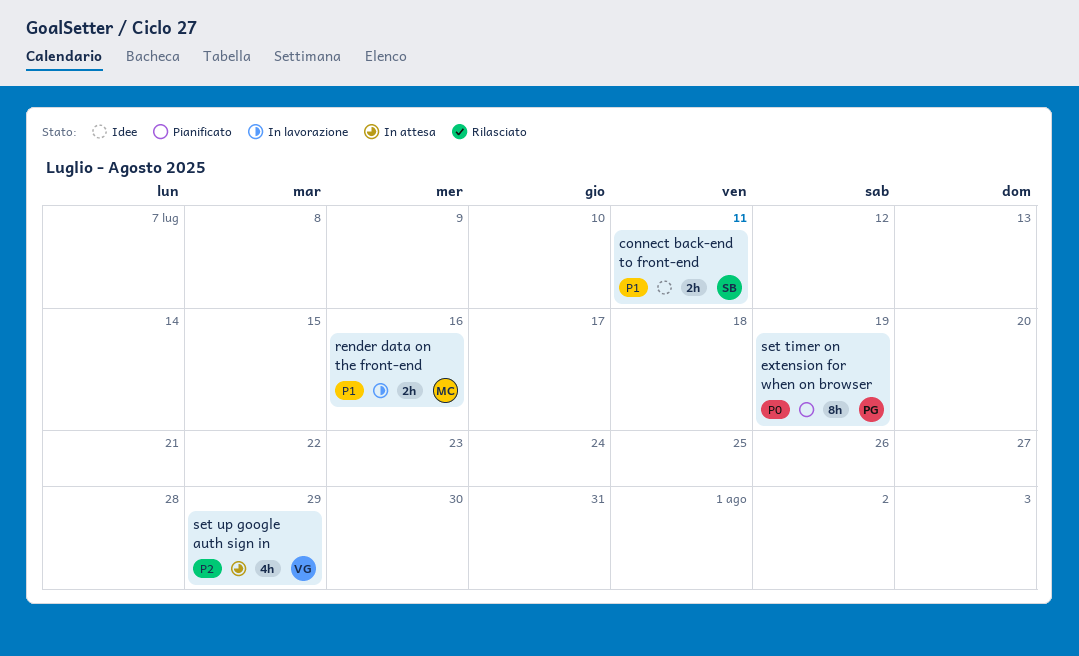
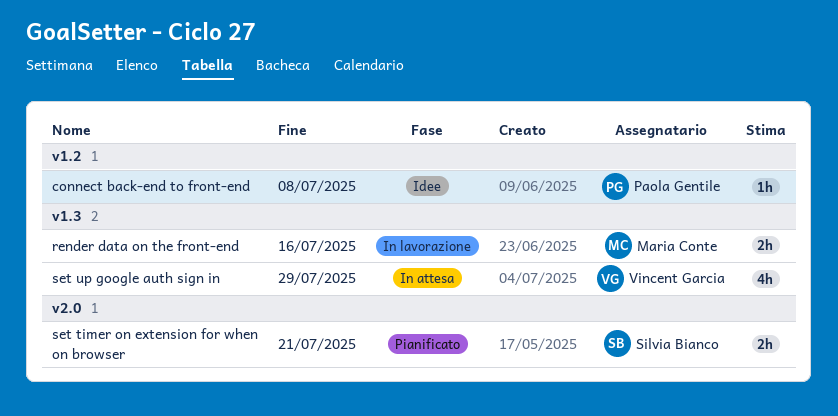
connect back-end to front-end, owner: Silvia Bianco -> Paola Gentile
connect back-end to front-end, estimate: 2h -> 1h
connect back-end to front-end, due: Jul 11 -> Jul 8
set timer on extension for when on browser, owner: Paola Gentile -> Silvia Bianco
set timer on extension for when on browser, estimate: 8h -> 2h
set timer on extension for when on browser, due: Jul 19 -> Jul 21

